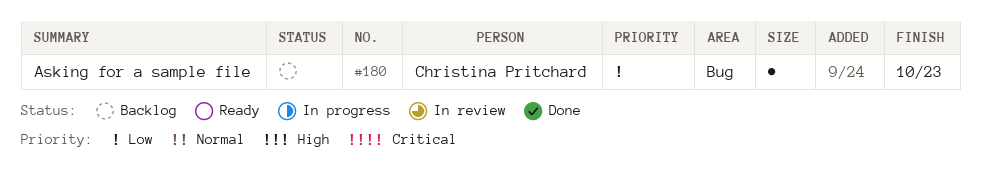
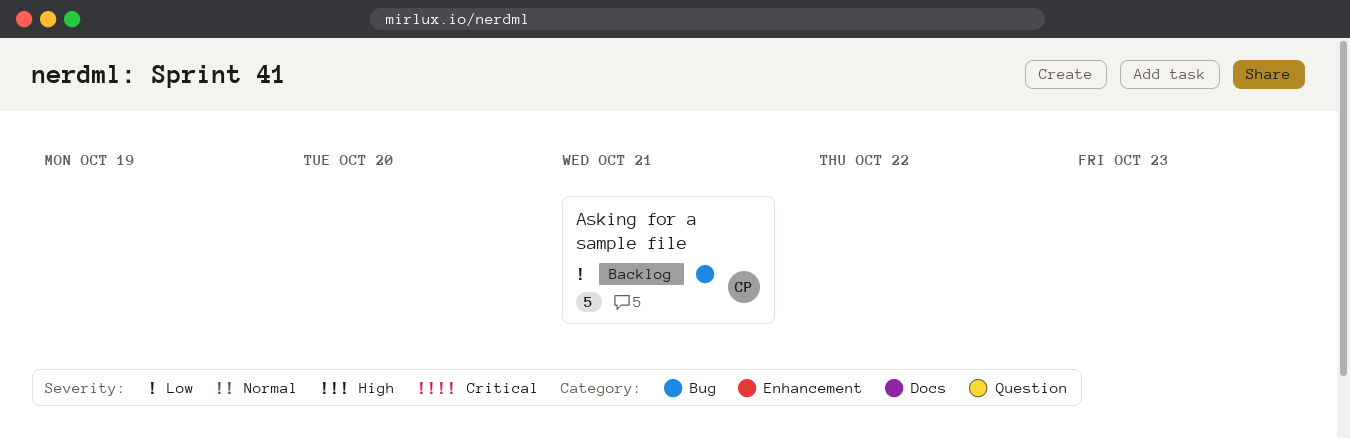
Asking for a sample file, estimate: 1 -> 5
Asking for a sample file, due: Oct 23 -> Oct 21

